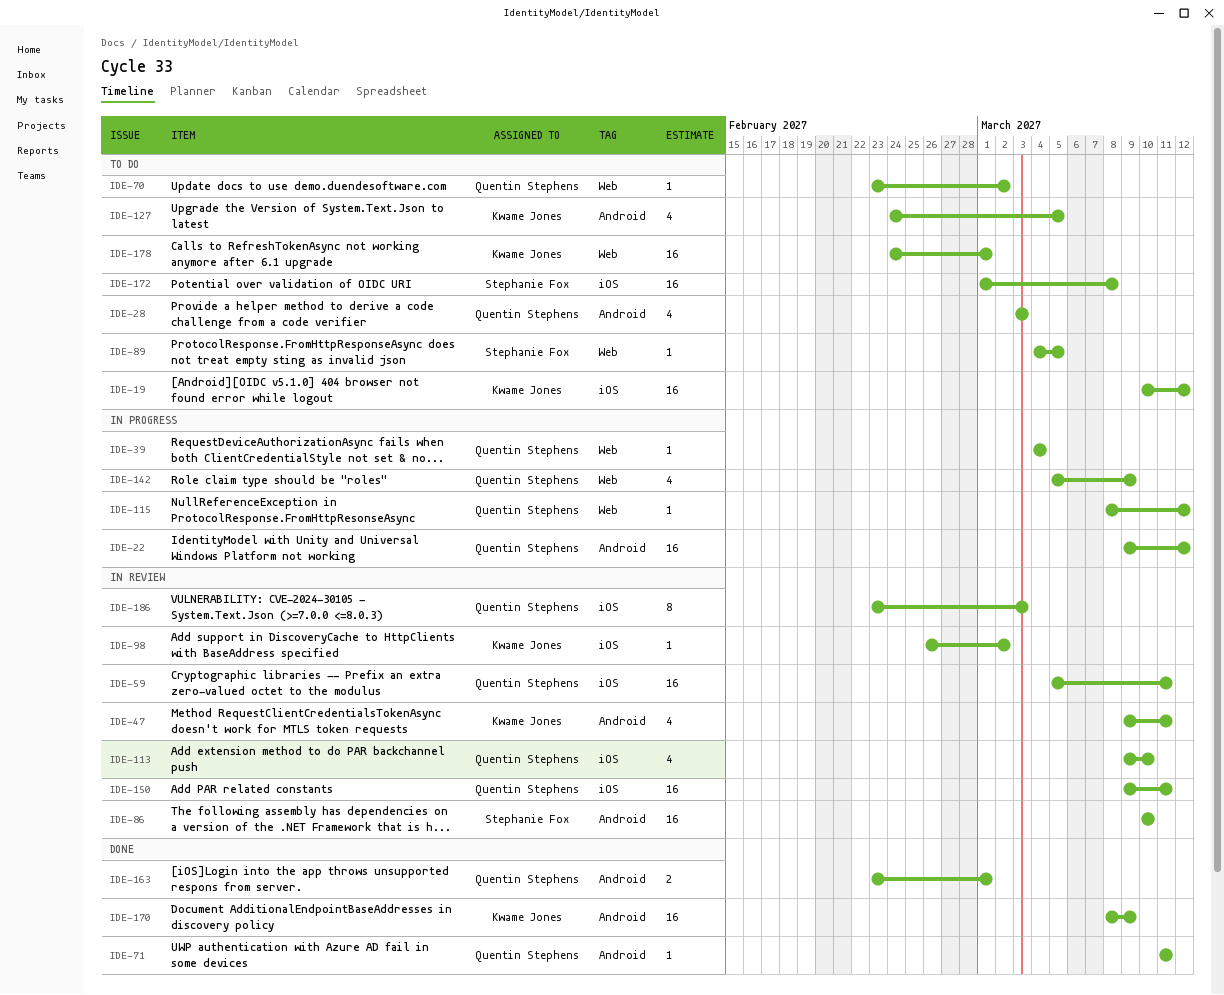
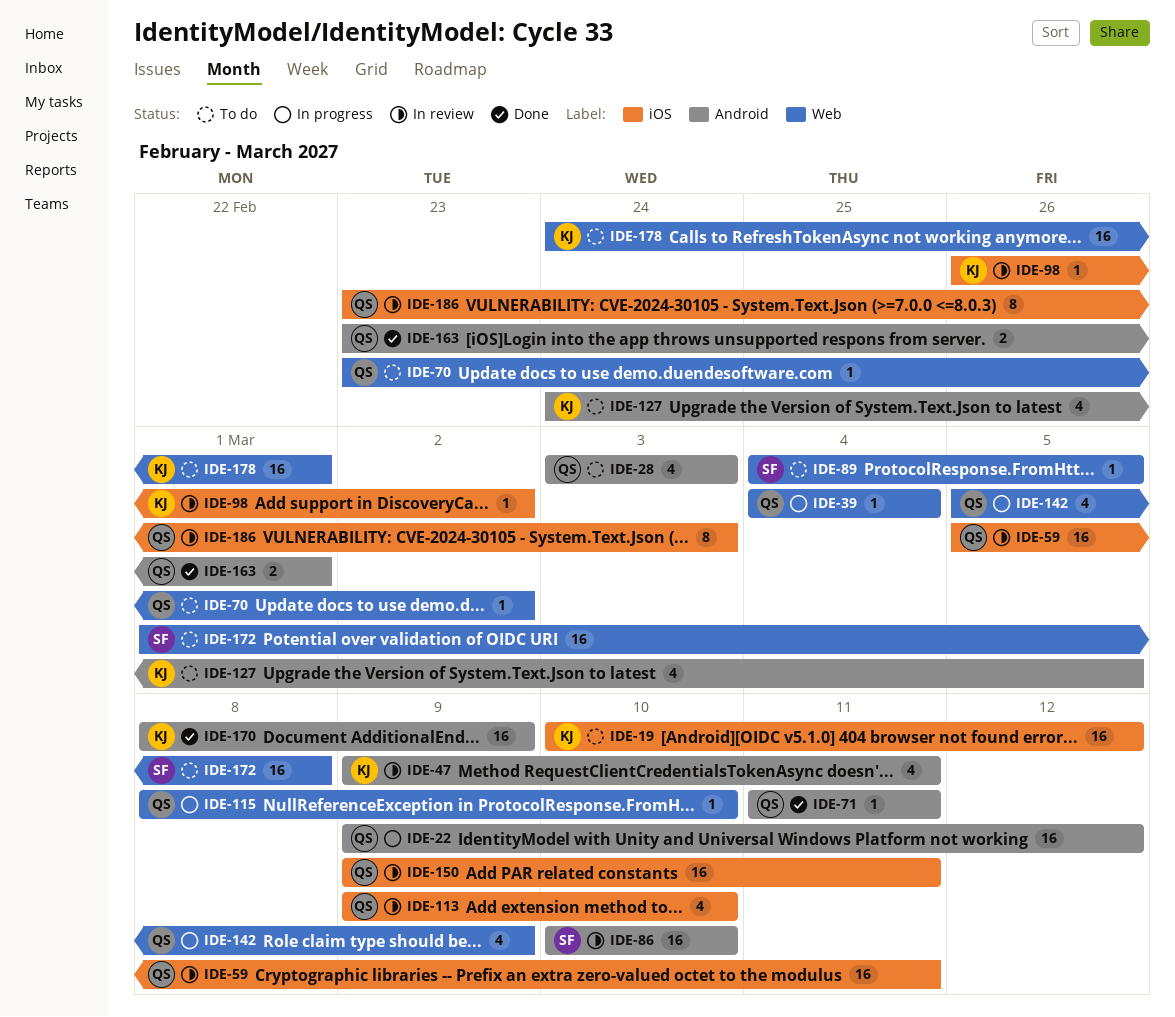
IDE-115, due: Mar 12 -> Mar 10
IDE-172, label: iOS -> Web

